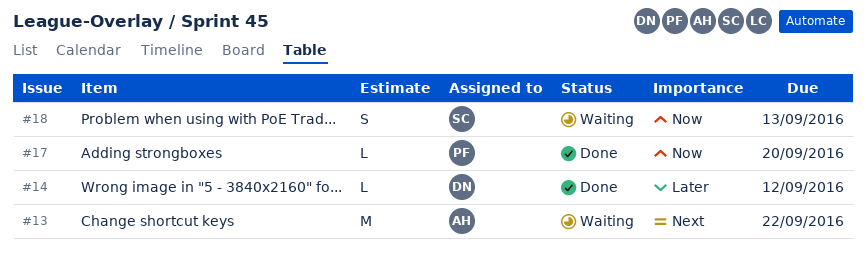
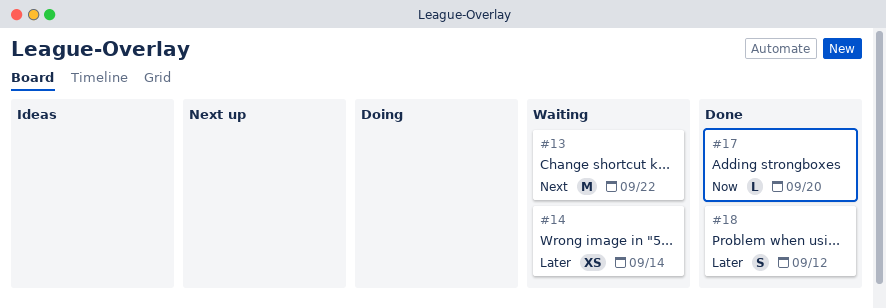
#14, status: Done -> Waiting
#14, estimate: L -> XS
#14, due: Sep 12 -> Sep 14
#18, status: Waiting -> Done
#18, priority: Now -> Later
#18, due: Sep 13 -> Sep 12

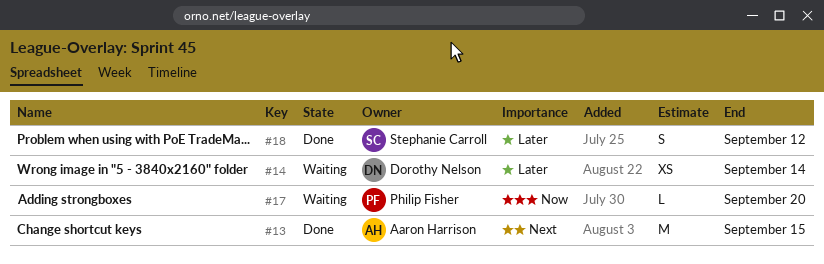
#13, status: Waiting -> Done
#13, due: Sep 22 -> Sep 15
#17, status: Done -> Waiting

